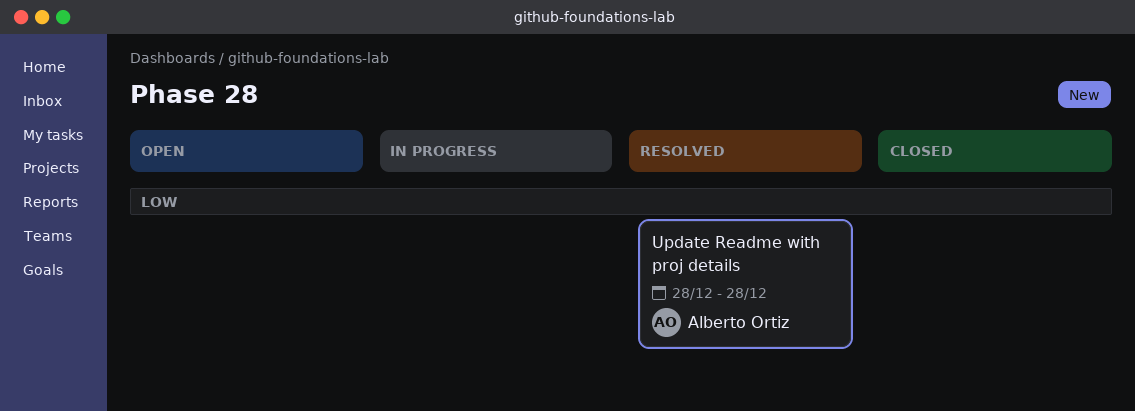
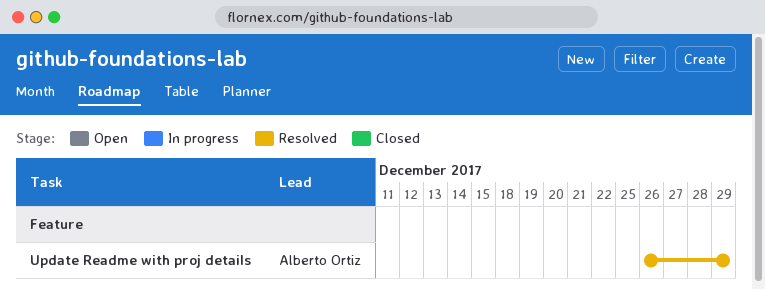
Update Readme with proj details, start: Dec 28 -> Dec 26
Update Readme with proj details, due: Dec 28 -> Dec 29

